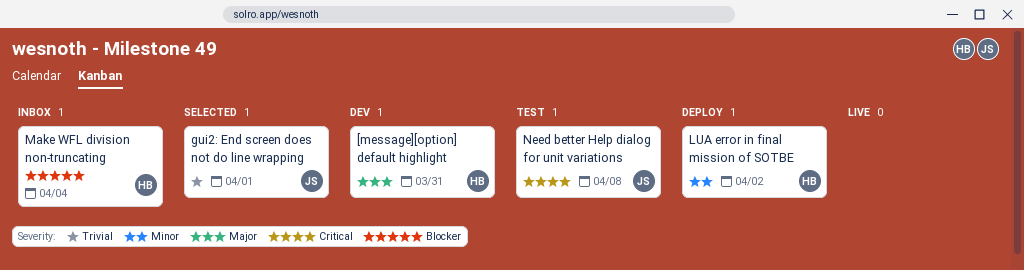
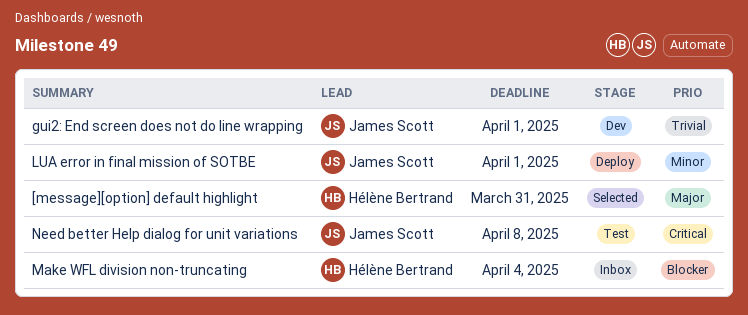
[message][option] default highlight, status: Dev -> Selected
gui2: End screen does not do line wrapping, status: Selected -> Dev
LUA error in final mission of SOTBE, owner: Hélène Bertrand -> James Scott
LUA error in final mission of SOTBE, due: Apr 2 -> Apr 1

